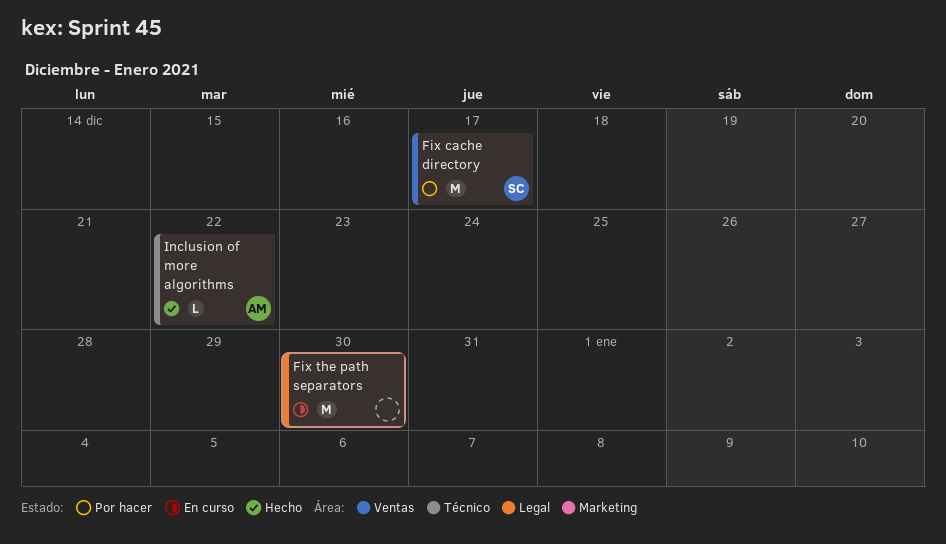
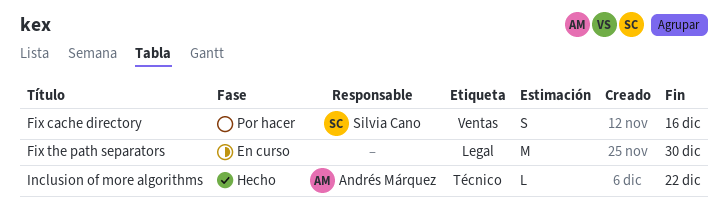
Fix cache directory, estimate: M -> S
Fix cache directory, due: Dec 17 -> Dec 16

